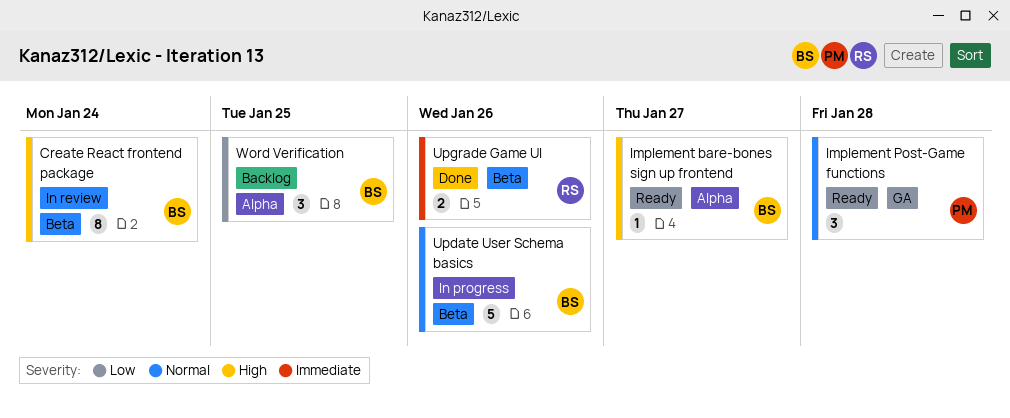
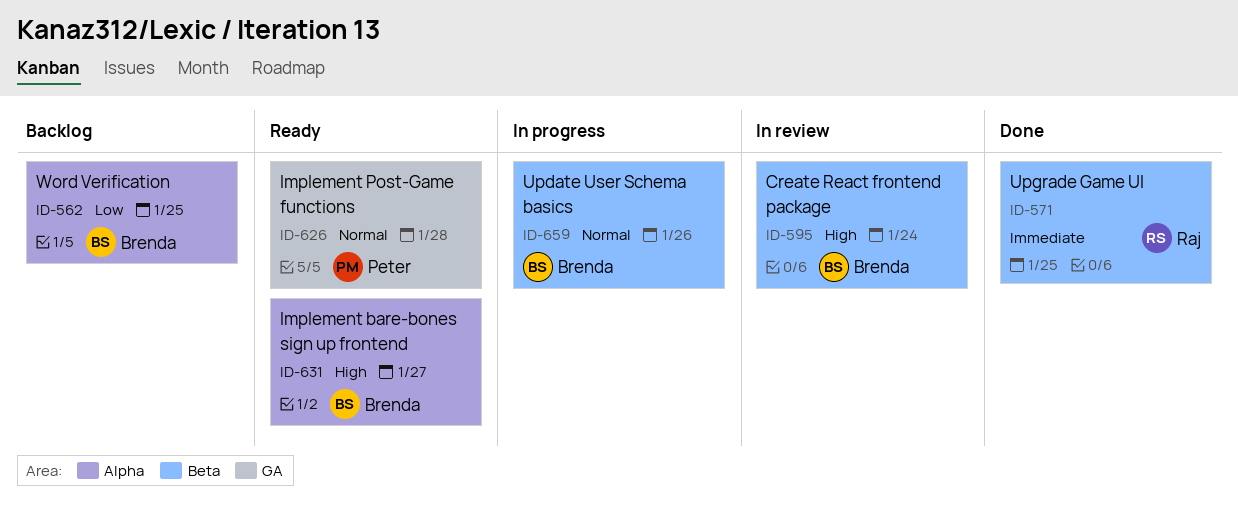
Upgrade Game UI, due: Jan 26 -> Jan 25

